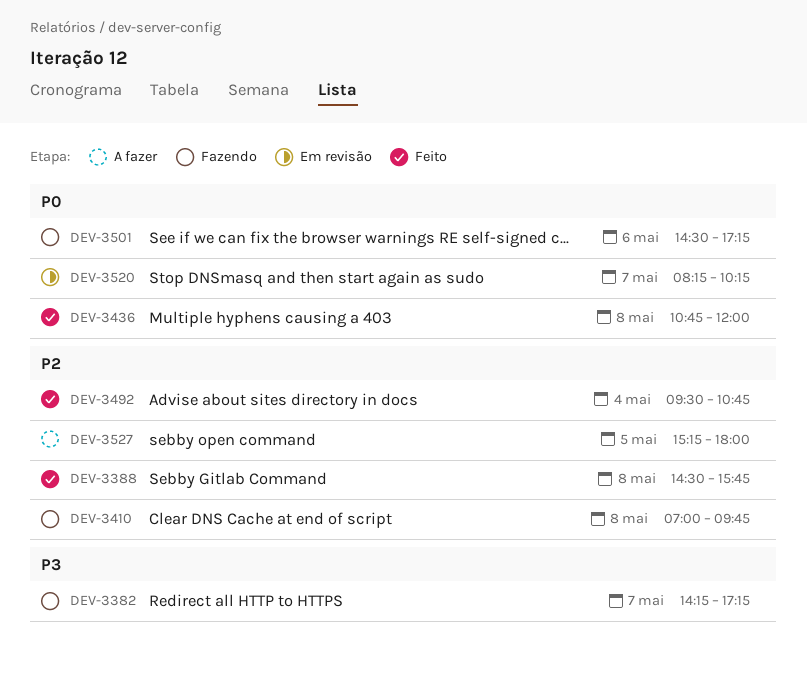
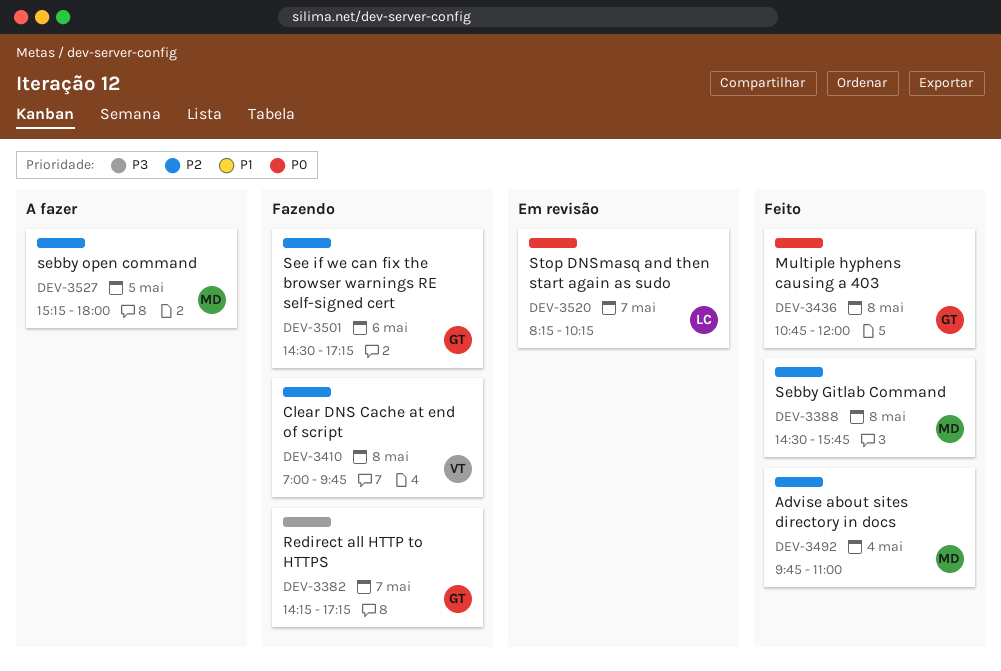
DEV-3492, begins: 09:30 -> 09:45
DEV-3492, ends: 10:45 -> 11:00
DEV-3501, priority: P0 -> P2

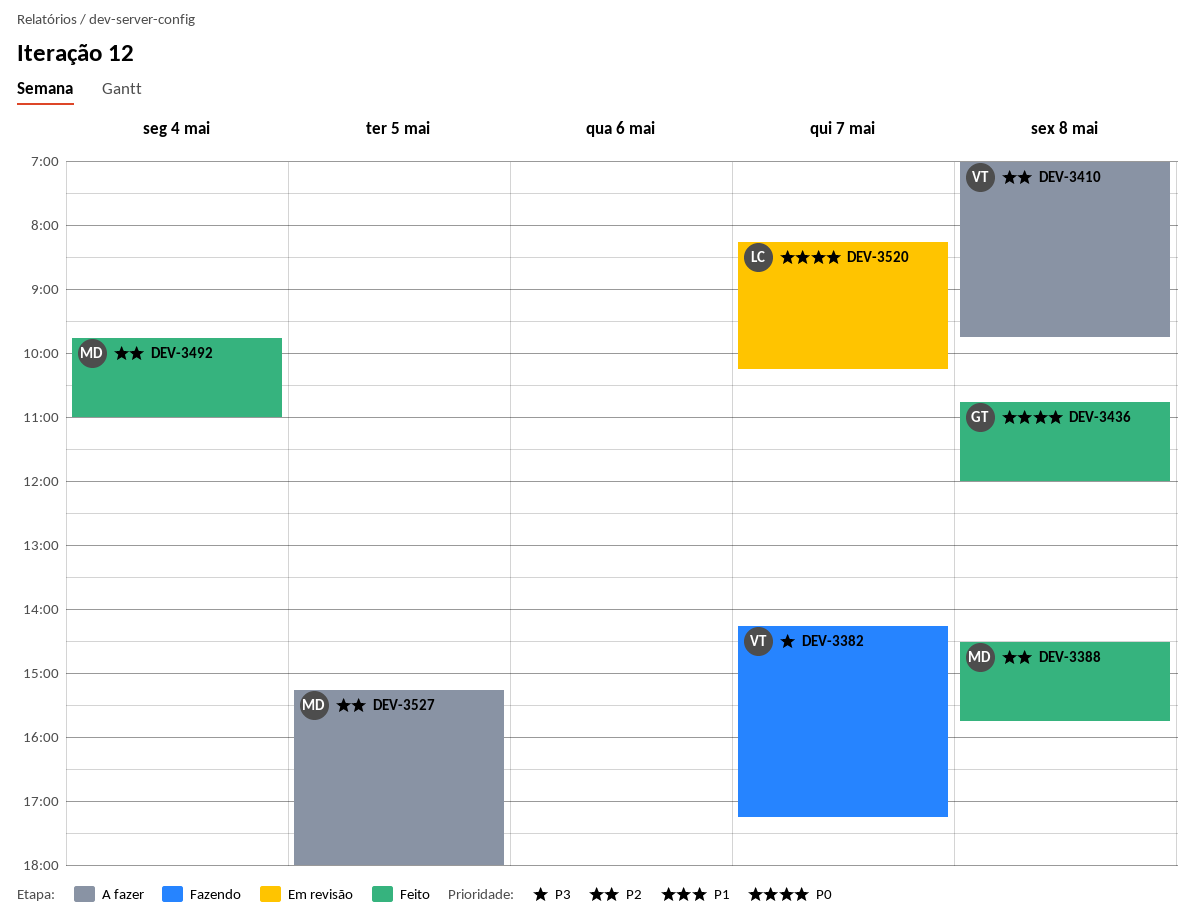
DEV-3382, owner: GT -> VT
DEV-3410, status: Fazendo -> A fazer
DEV-3501: present -> none

